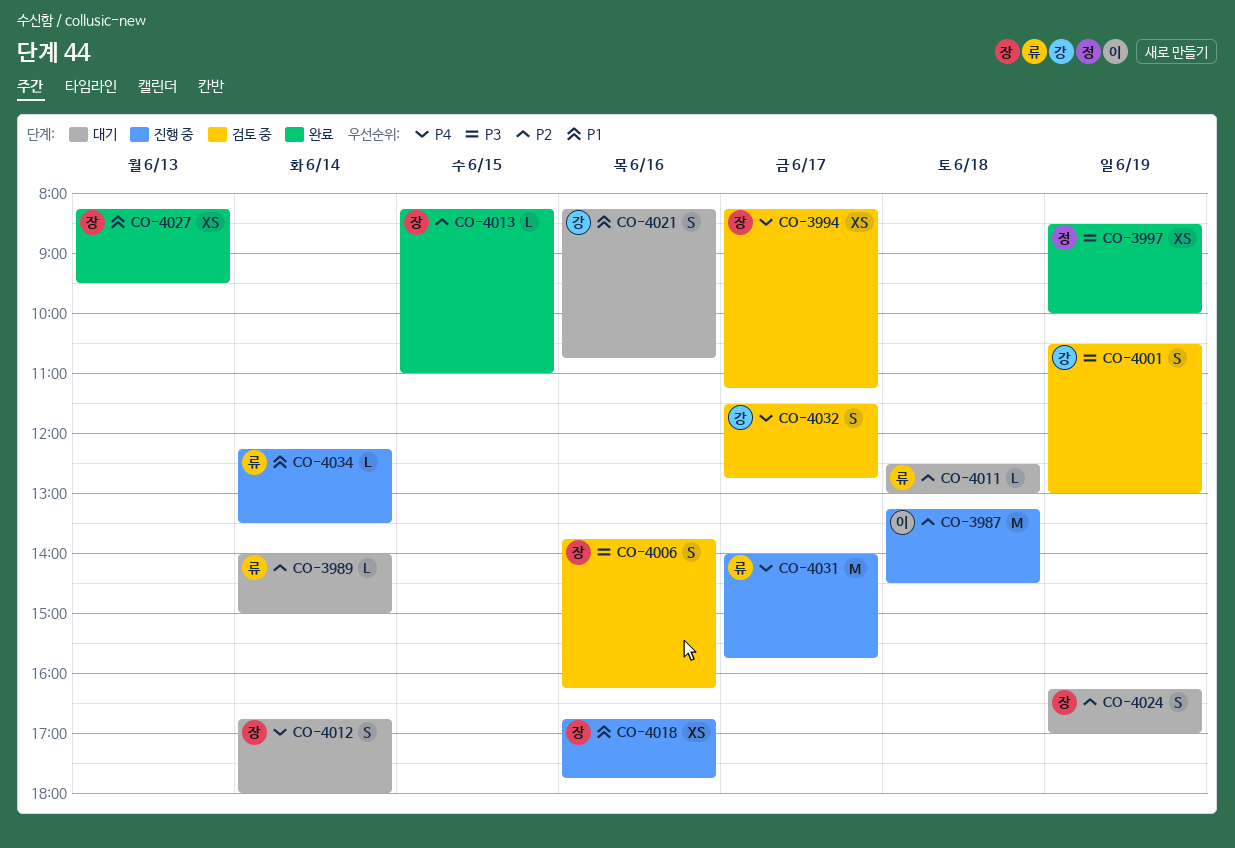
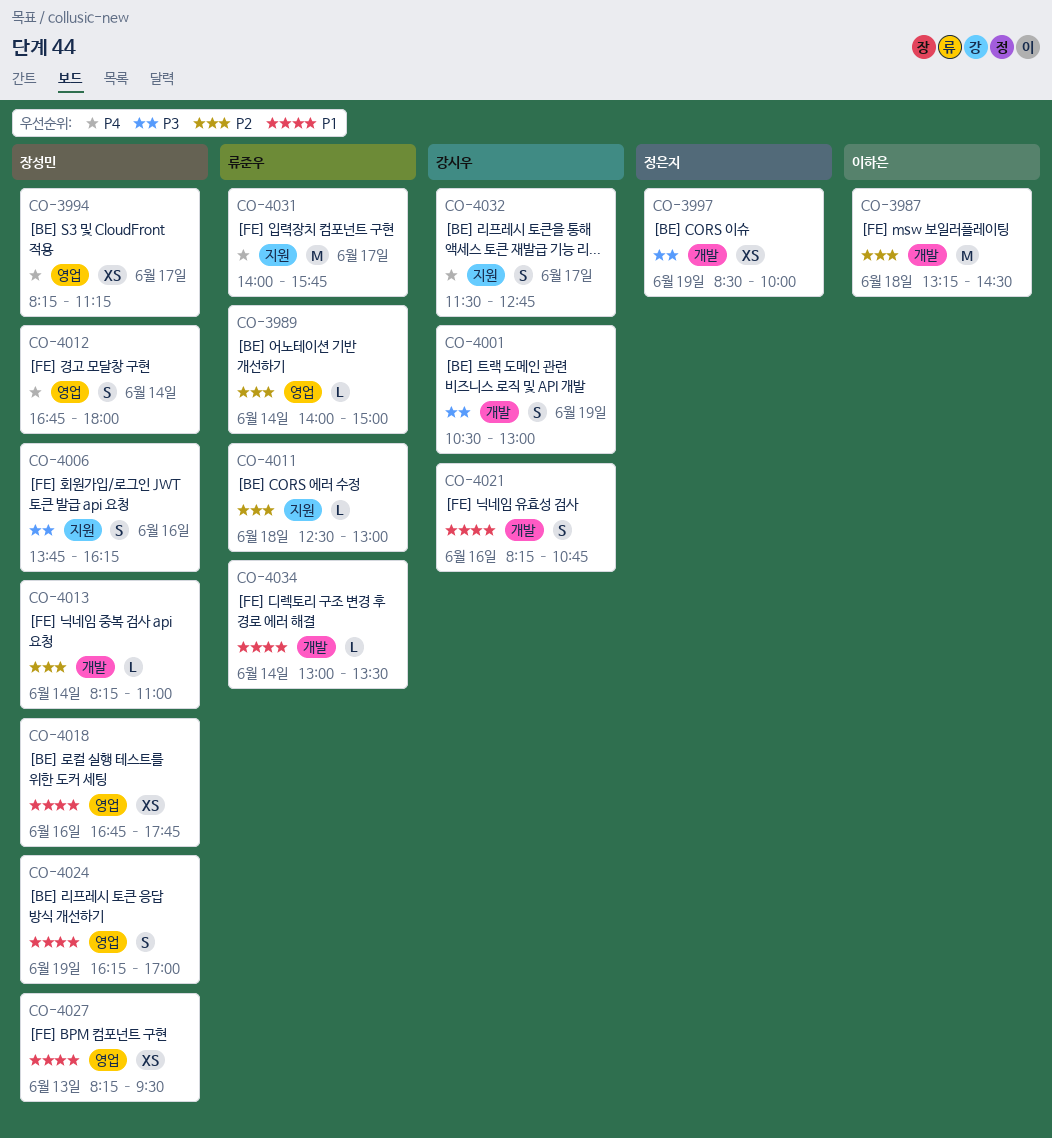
CO-4013, day: Jun 15 -> Jun 14
CO-4024, priority: P2 -> P1
CO-4034, begins: 12:15 -> 13:00

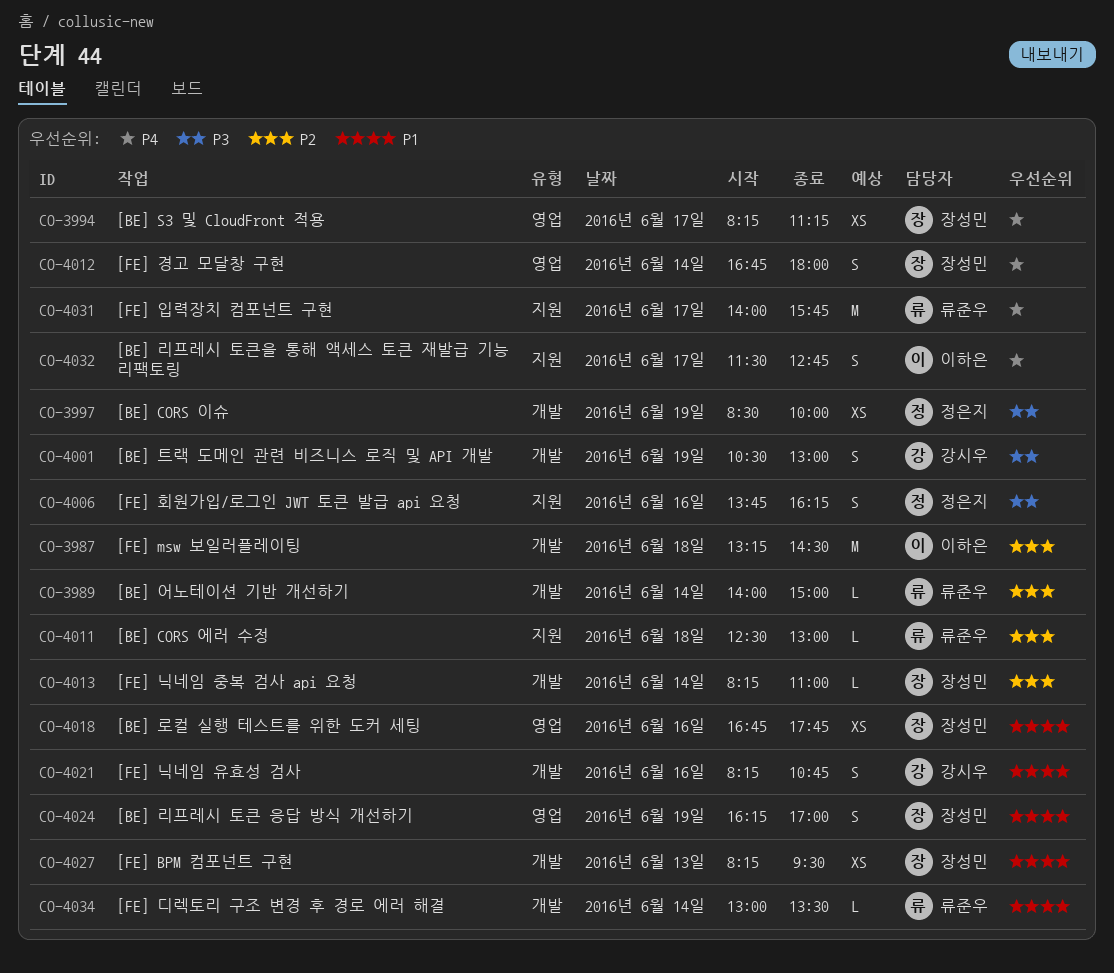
CO-3989, label: 영업 -> 개발
CO-4006, owner: 장성민 -> 정은지
CO-4027, label: 영업 -> 개발
CO-4032, owner: 강시우 -> 이하은

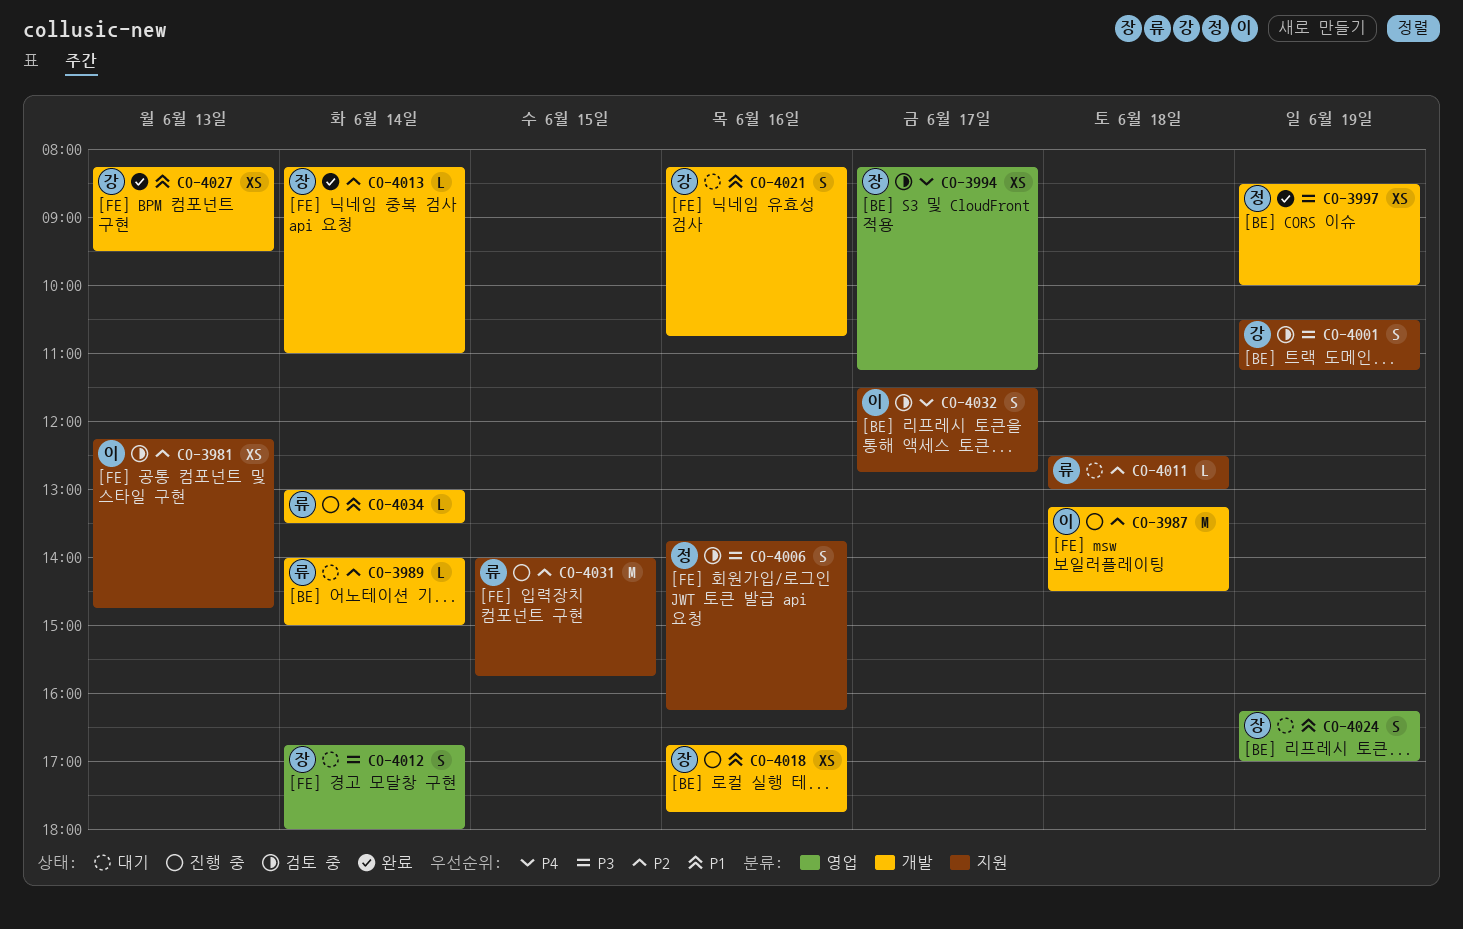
CO-3981: none -> present
CO-4001, label: 개발 -> 지원
CO-4001, ends: 13:00 -> 11:15
CO-4012, priority: P4 -> P3
CO-4018, label: 영업 -> 개발
CO-4027, owner: 장성민 -> 강시우
CO-4031, priority: P4 -> P2
CO-4031, day: Jun 17 -> Jun 15

